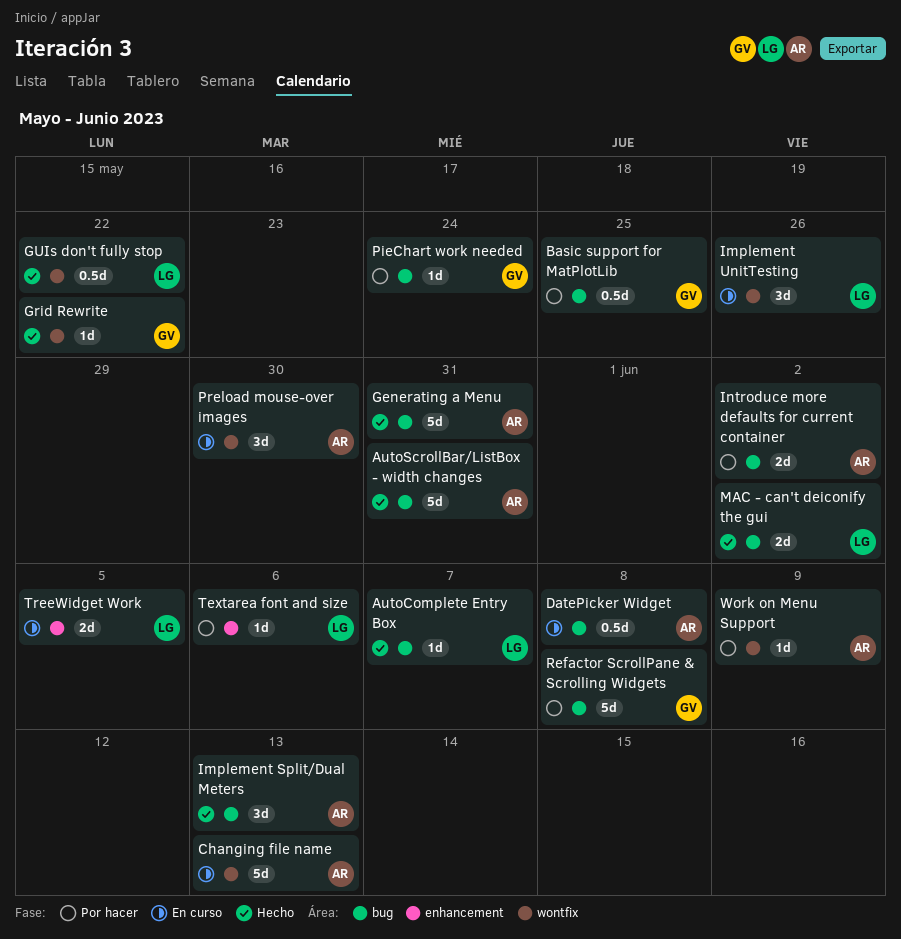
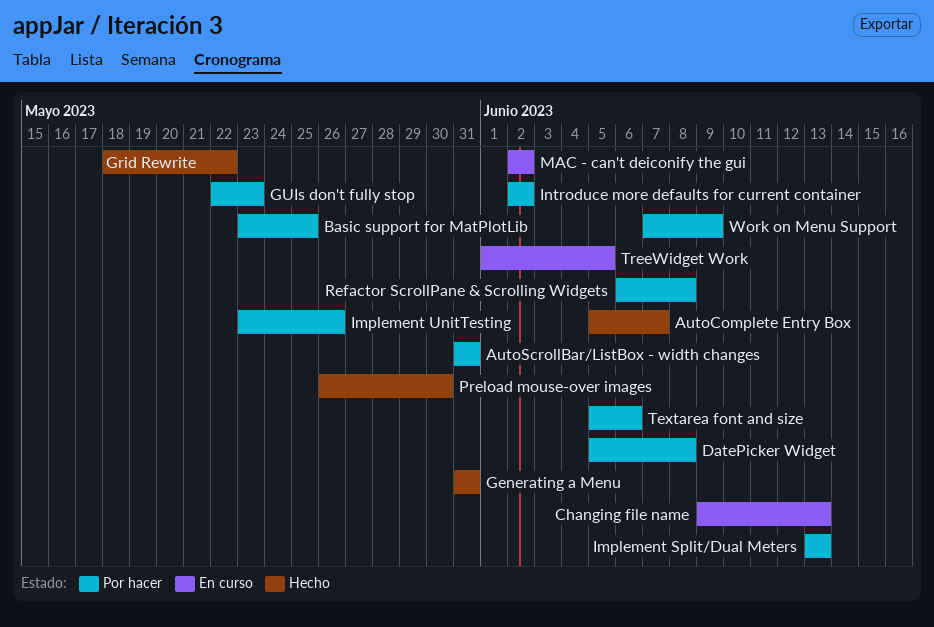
AutoScrollBar/ListBox - width changes, status: Hecho -> Por hacer
DatePicker Widget, status: En curso -> Por hacer
GUIs don't fully stop, status: Hecho -> Por hacer
GUIs don't fully stop, due: May 22 -> May 23
Implement Split/Dual Meters, status: Hecho -> Por hacer
Implement UnitTesting, status: En curso -> Por hacer
MAC - can't deiconify the gui, status: Hecho -> En curso
PieChart work needed: present -> none
Preload mouse-over images, status: En curso -> Hecho

